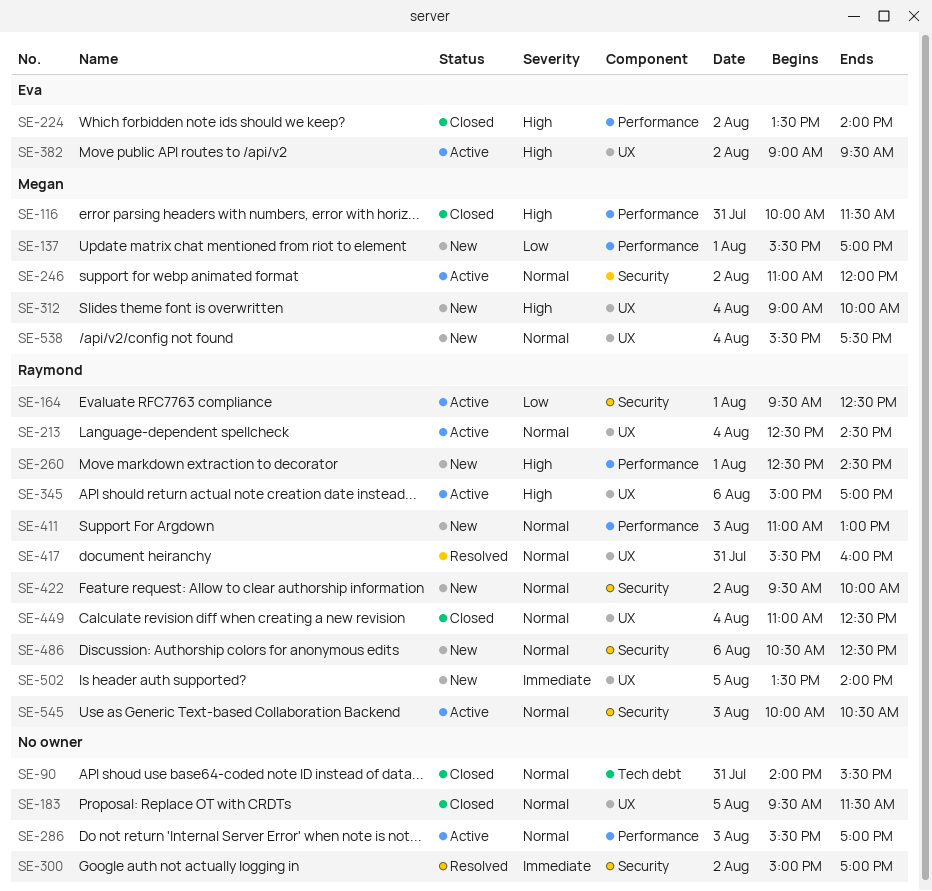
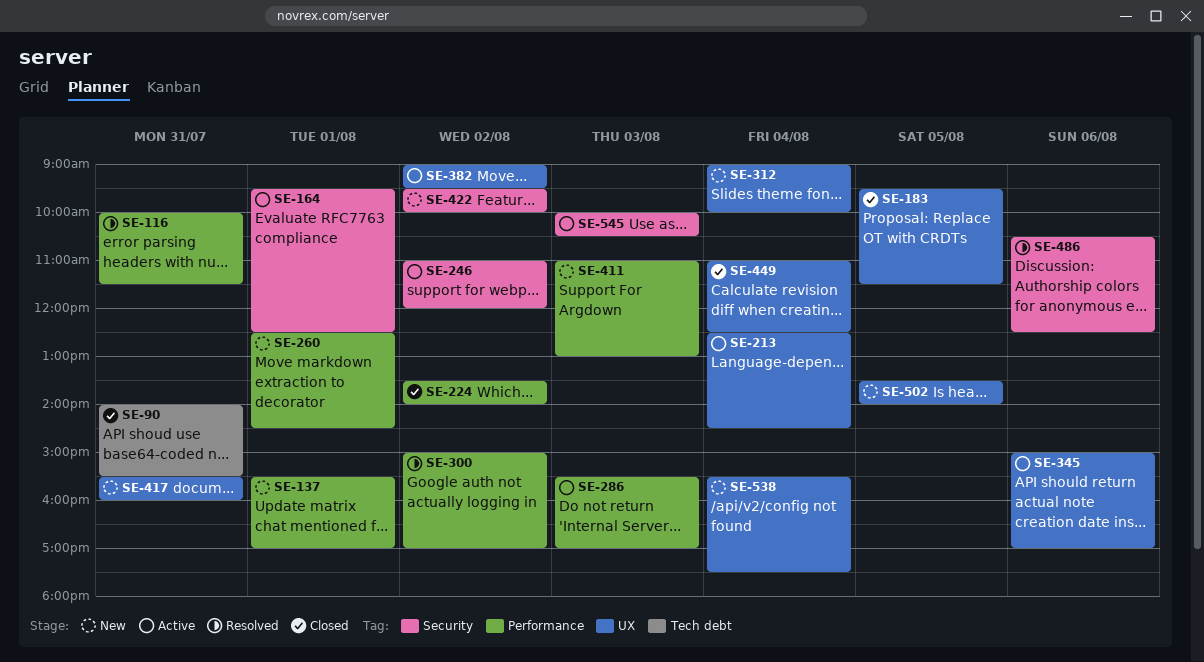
SE-116, status: Closed -> Resolved
SE-300, label: Security -> Performance
SE-417, status: Resolved -> New
SE-486, status: New -> Resolved

